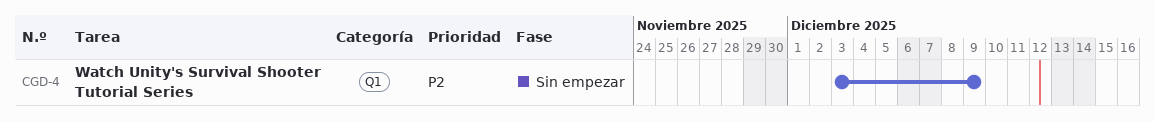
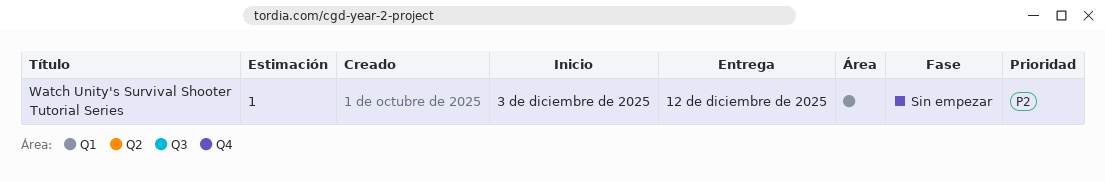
Watch Unity's Survival Shooter Tutorial Series, due: Dec 9 -> Dec 12

